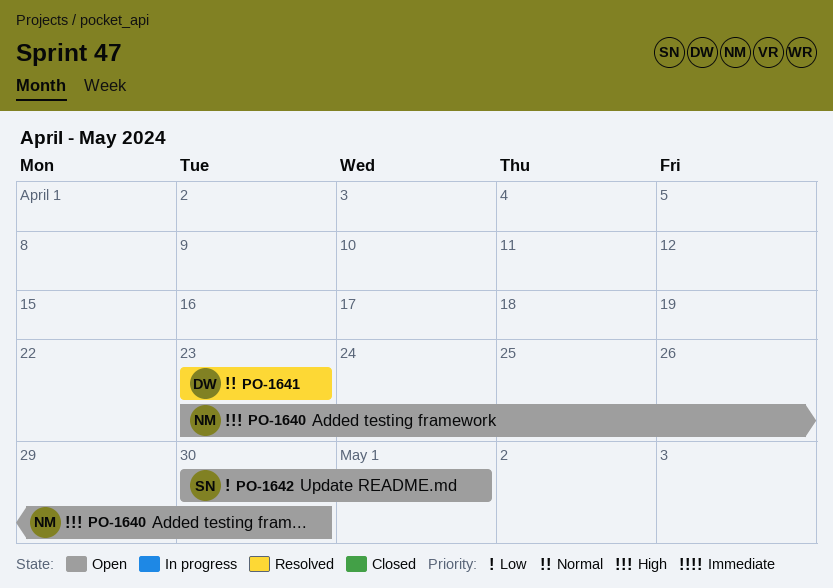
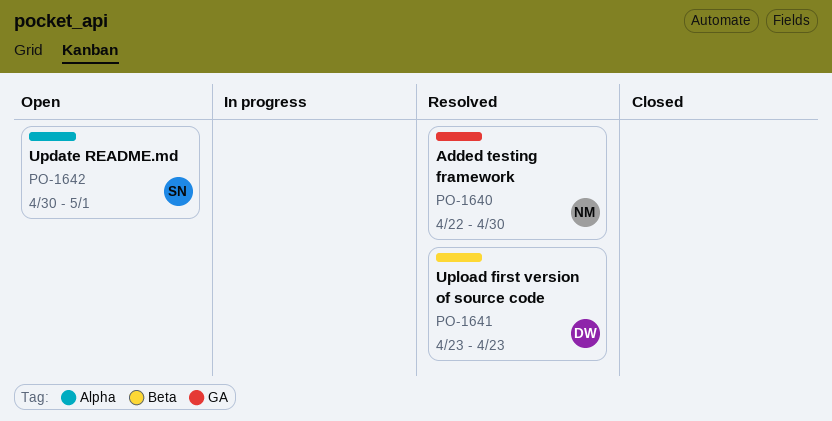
PO-1640, status: Open -> Resolved
PO-1640, start: Apr 23 -> Apr 22

